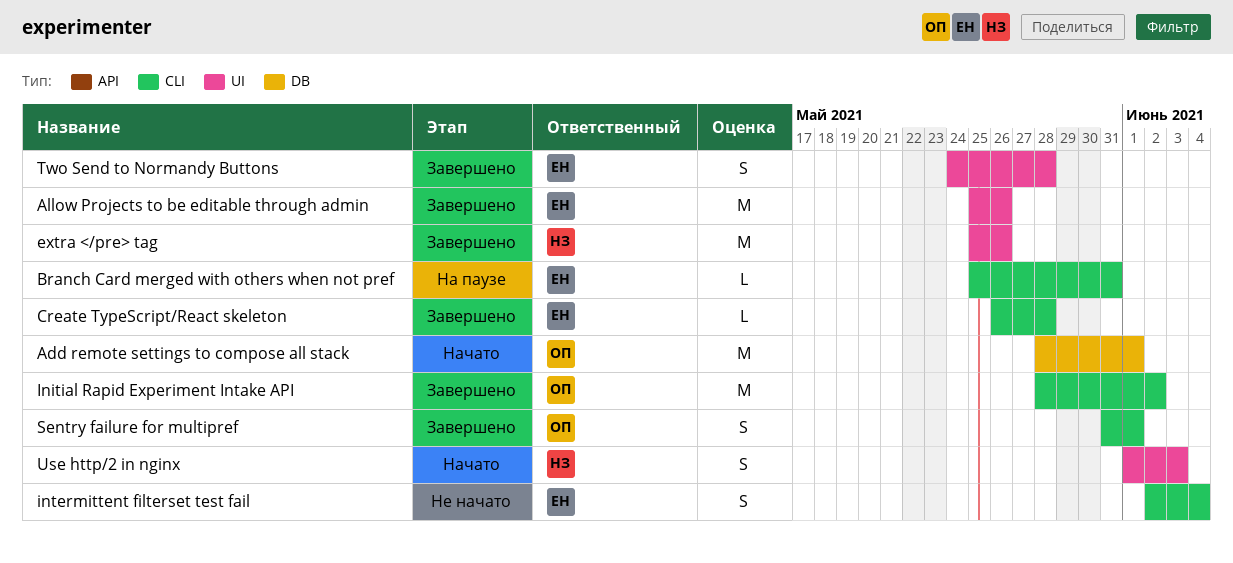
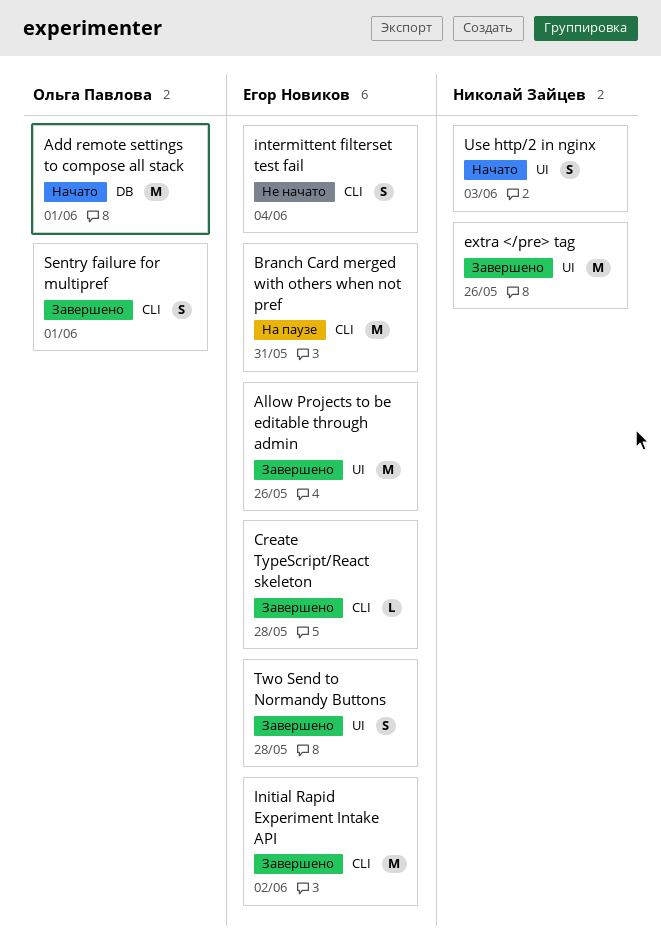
Branch Card merged with others when not pref, estimate: L -> M
Initial Rapid Experiment Intake API, owner: Ольга Павлова -> Егор Новиков

